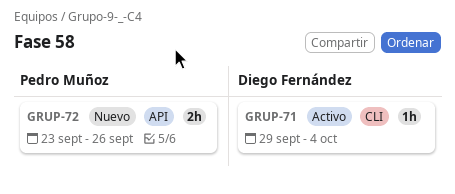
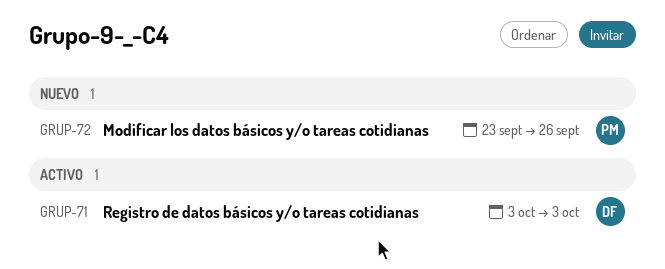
GRUP-71, start: Sep 29 -> Oct 3
GRUP-71, due: Oct 4 -> Oct 3

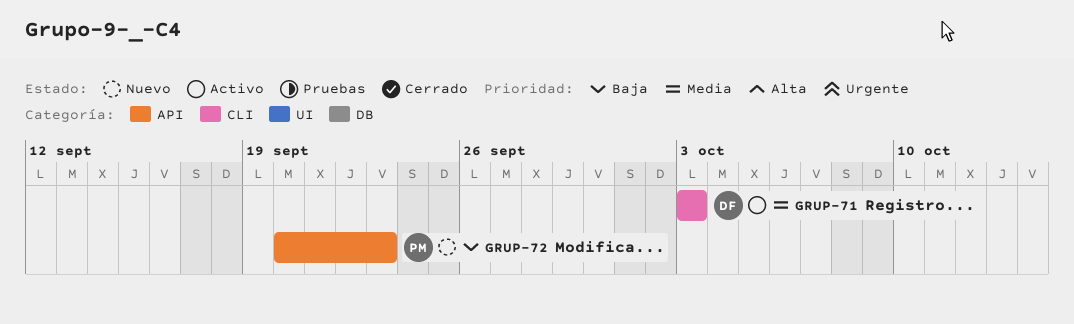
GRUP-72, start: Sep 23 -> Sep 20
GRUP-72, due: Sep 26 -> Sep 23

